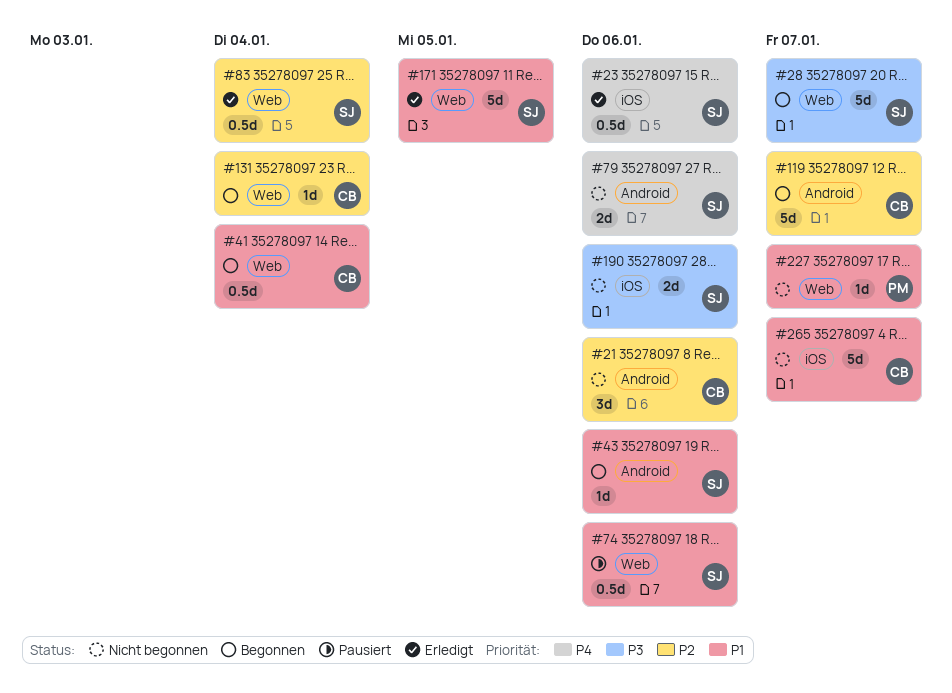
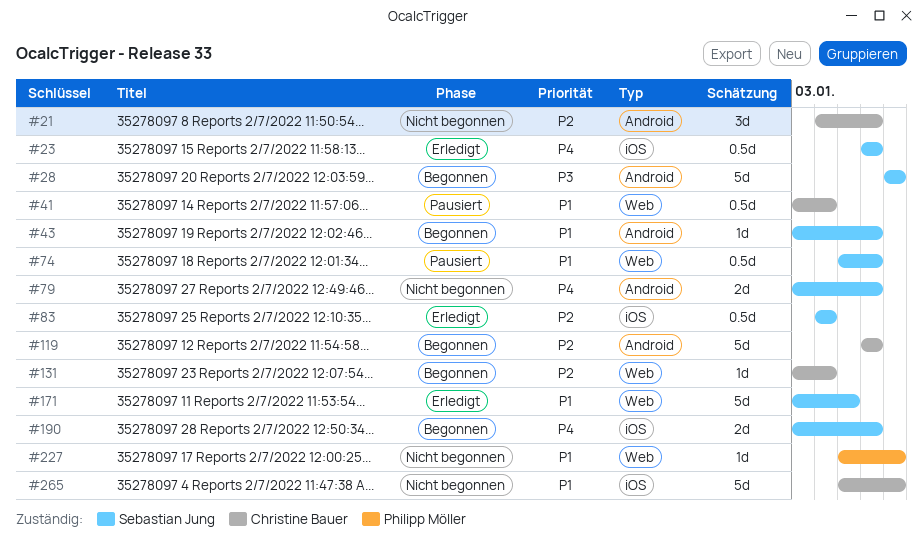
#28, label: Web -> Android
#41, status: Begonnen -> Pausiert
#83, label: Web -> iOS
#119, due: Jan 7 -> Jan 6
#190, status: Nicht begonnen -> Begonnen
#190, priority: P3 -> P4

